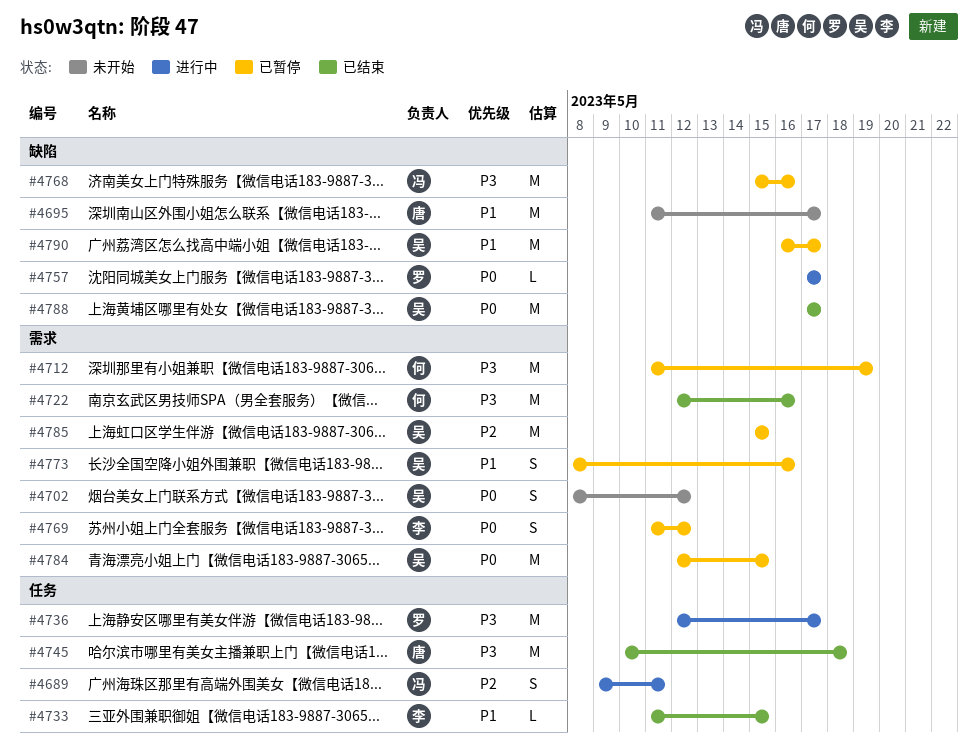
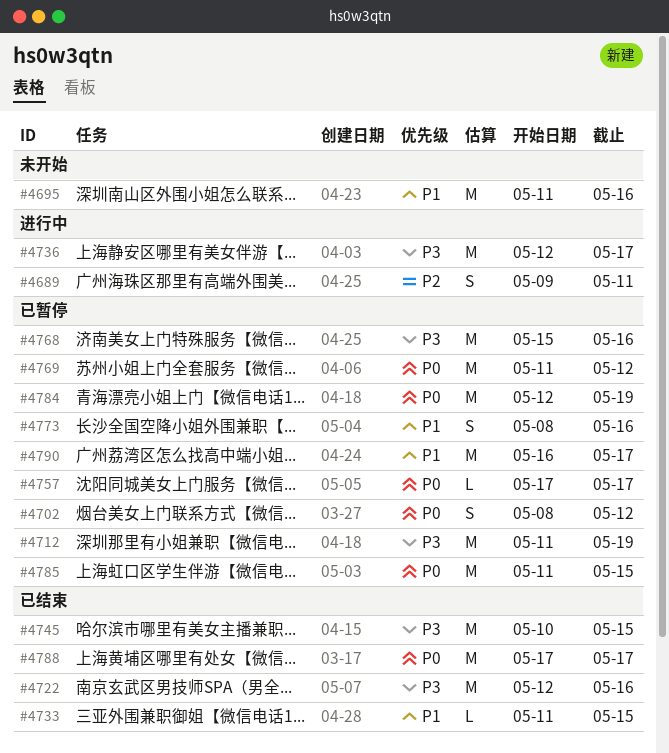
#4695, due: May 17 -> May 16
#4702, status: 未开始 -> 已暂停
#4745, due: May 18 -> May 15
#4757, status: 进行中 -> 已暂停
#4769, estimate: S -> M
#4784, due: May 15 -> May 19
#4785, priority: P2 -> P0
#4785, start: May 15 -> May 11

